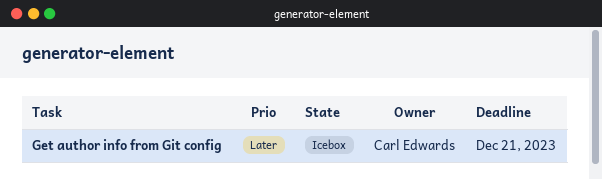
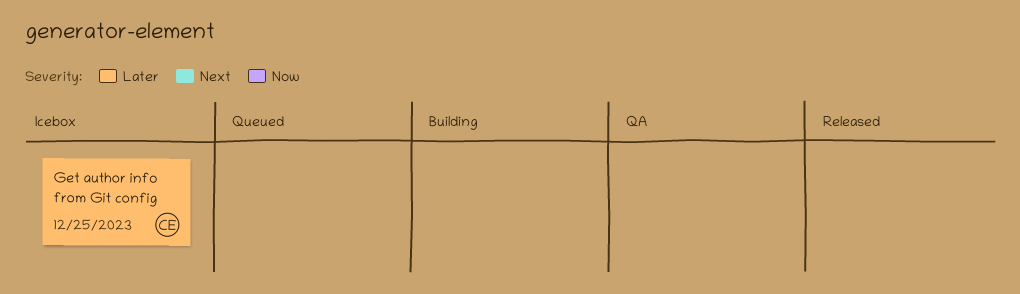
Get author info from Git config, due: Dec 21 -> Dec 25

